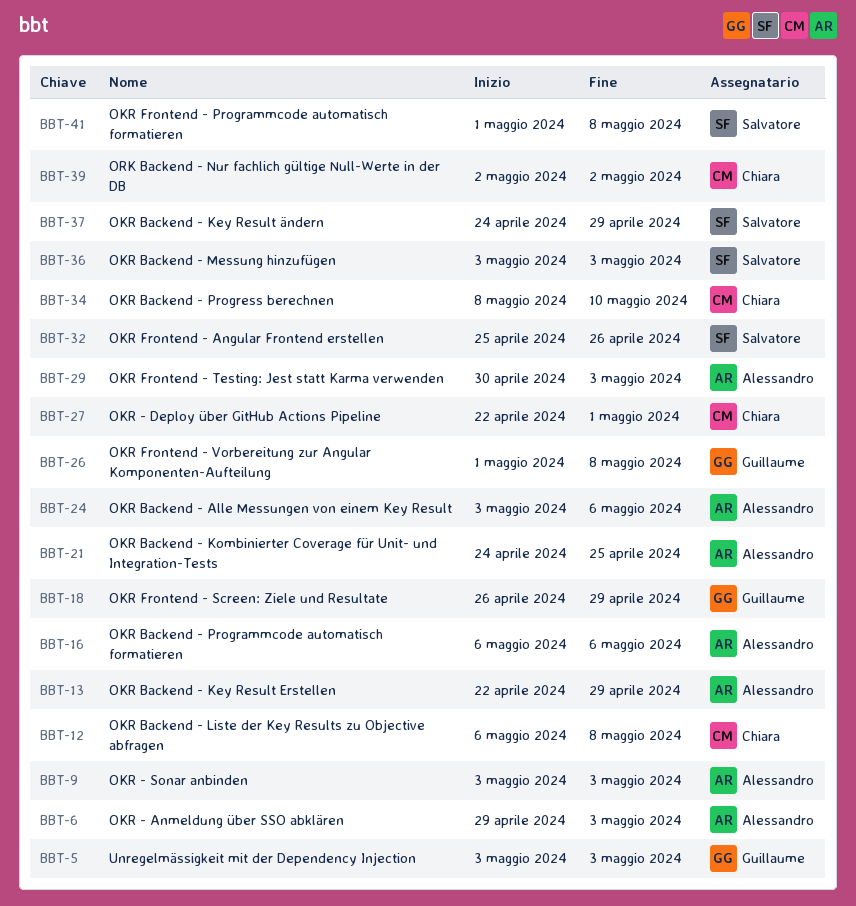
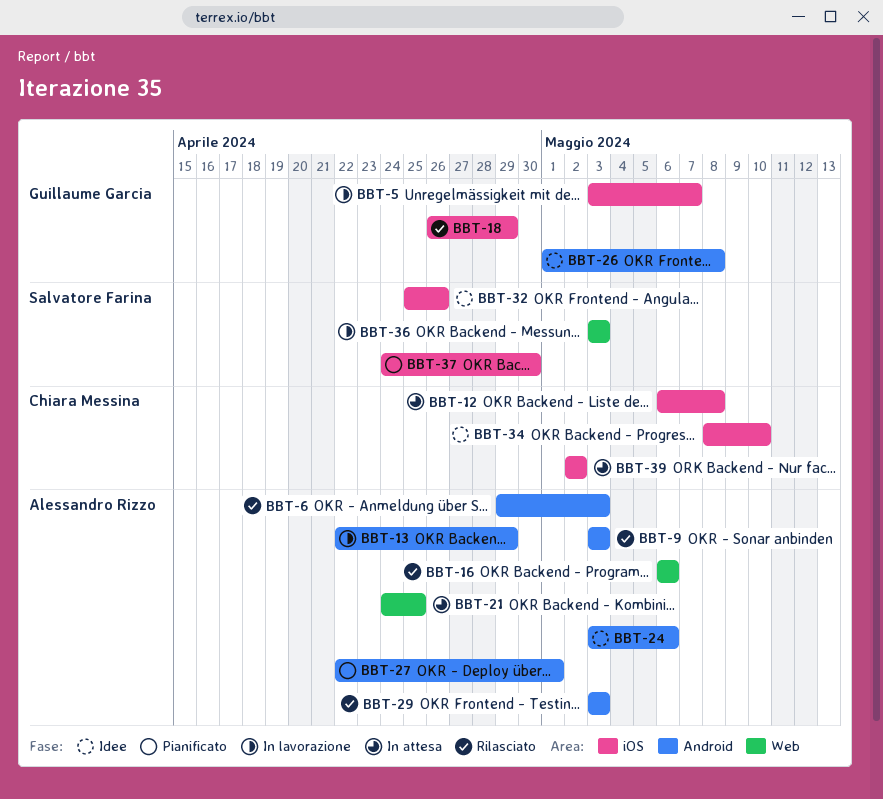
BBT-5, due: May 3 -> May 7
BBT-27, owner: Chiara Messina -> Alessandro Rizzo
BBT-29, start: Apr 30 -> May 3
BBT-37, due: Apr 29 -> Apr 30
BBT-41: present -> none

